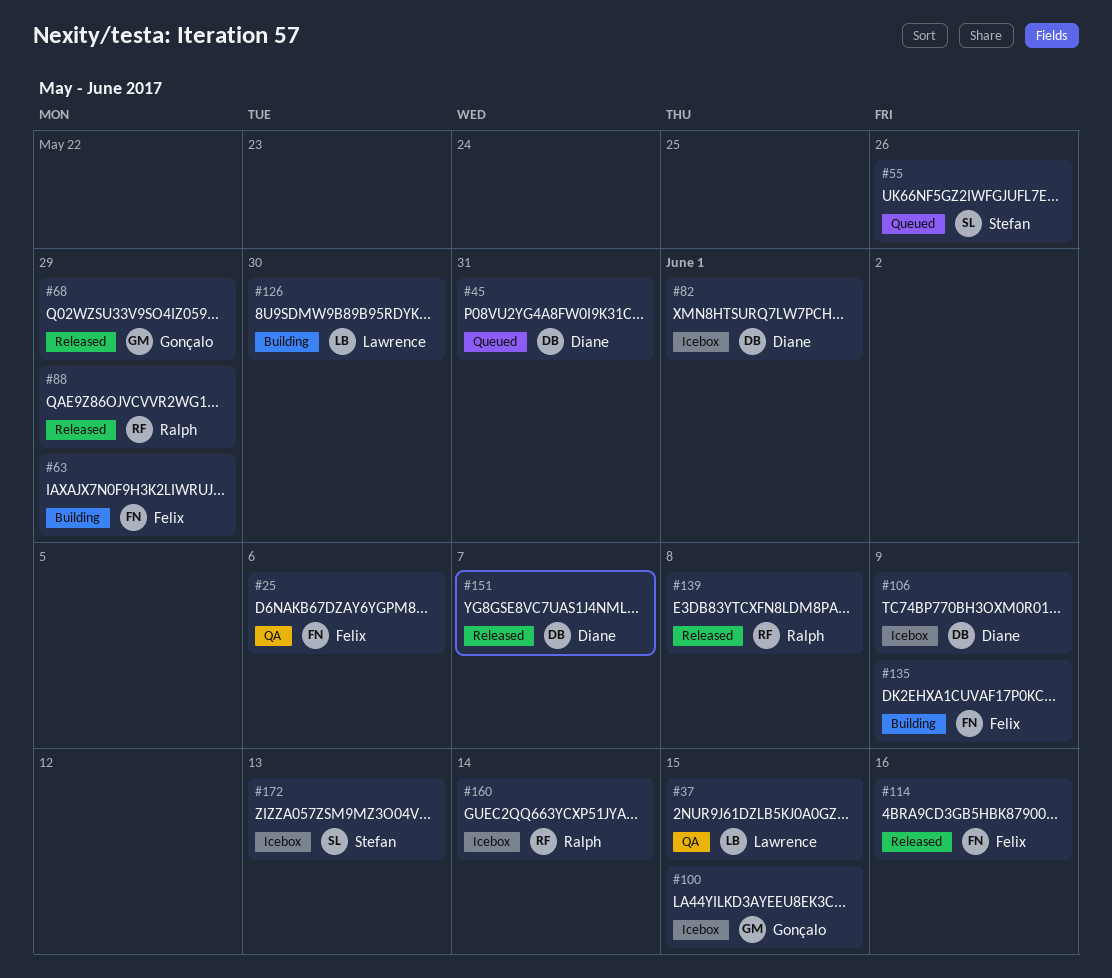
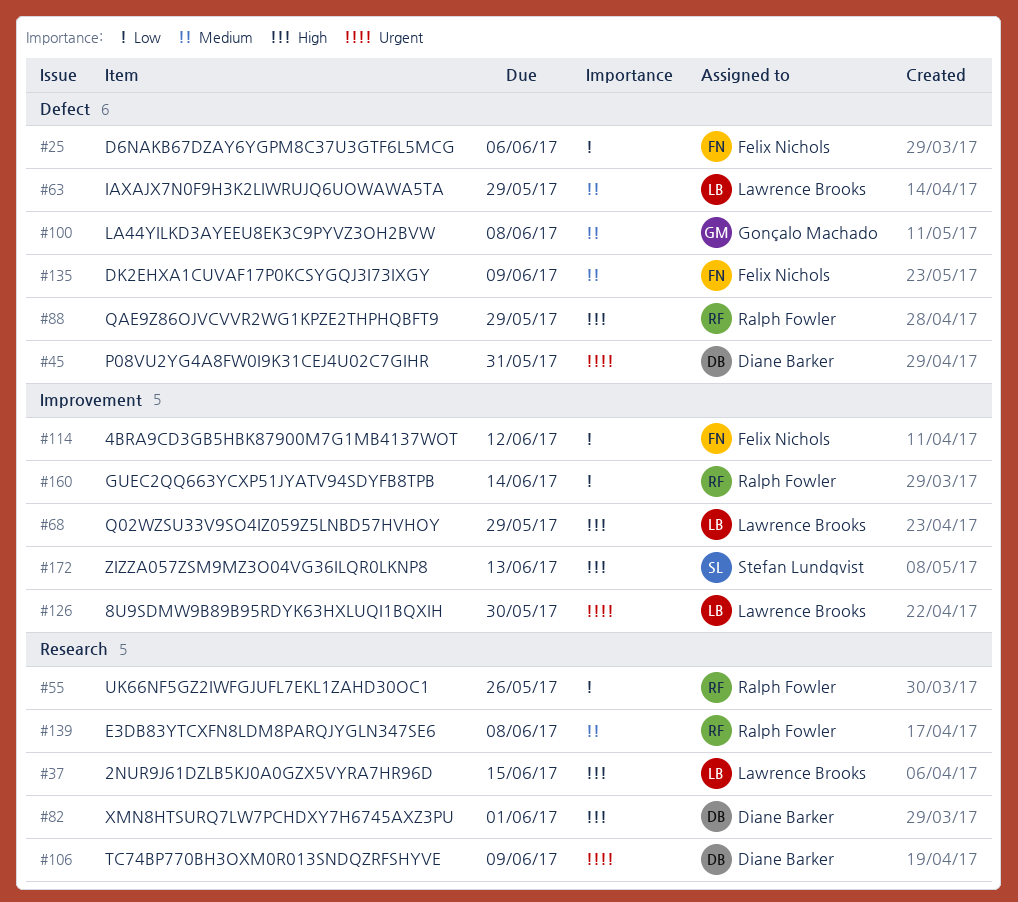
#55, owner: Stefan Lundqvist -> Ralph Fowler
#63, owner: Felix Nichols -> Lawrence Brooks
#68, owner: Gonçalo Machado -> Lawrence Brooks
#100, due: Jun 15 -> Jun 8
#114, due: Jun 16 -> Jun 12
#151: present -> none

